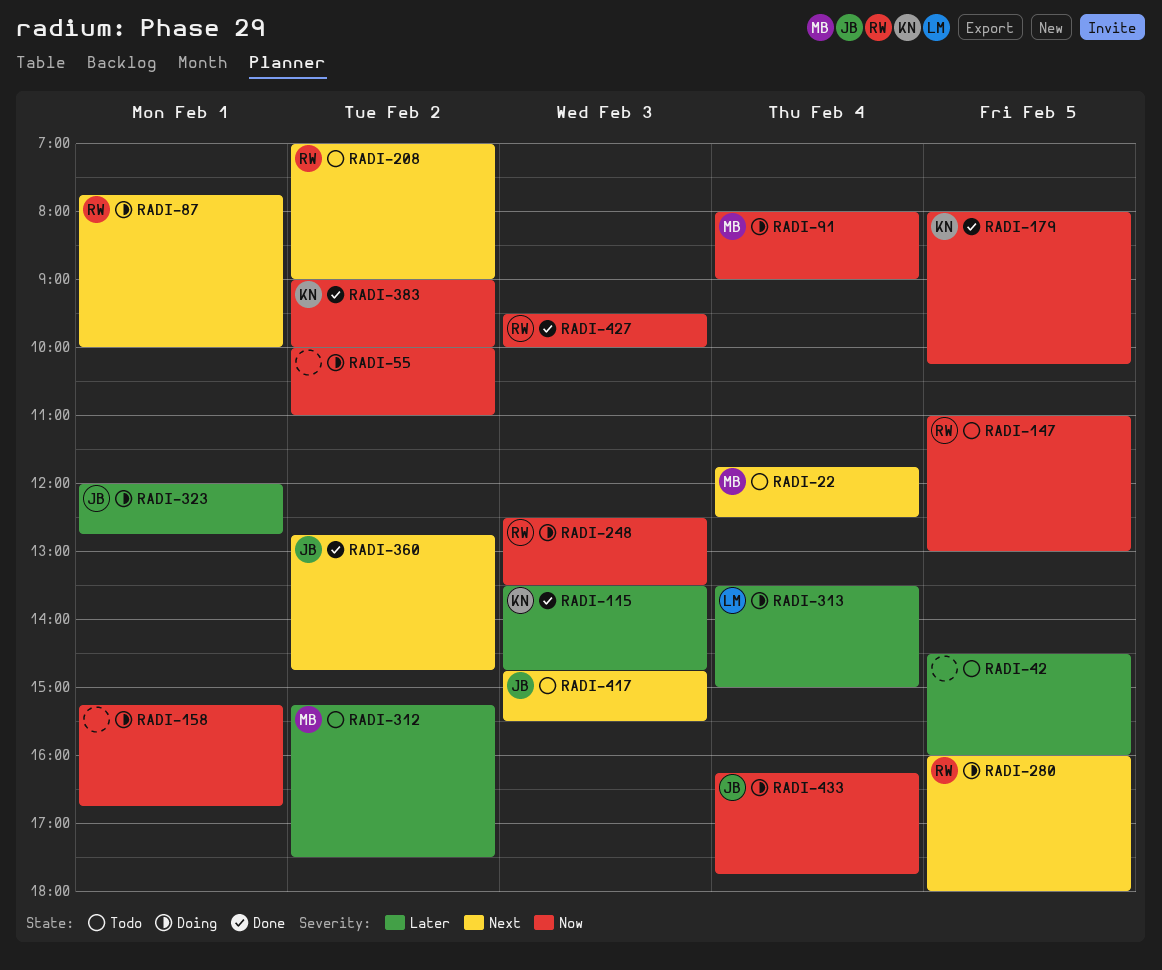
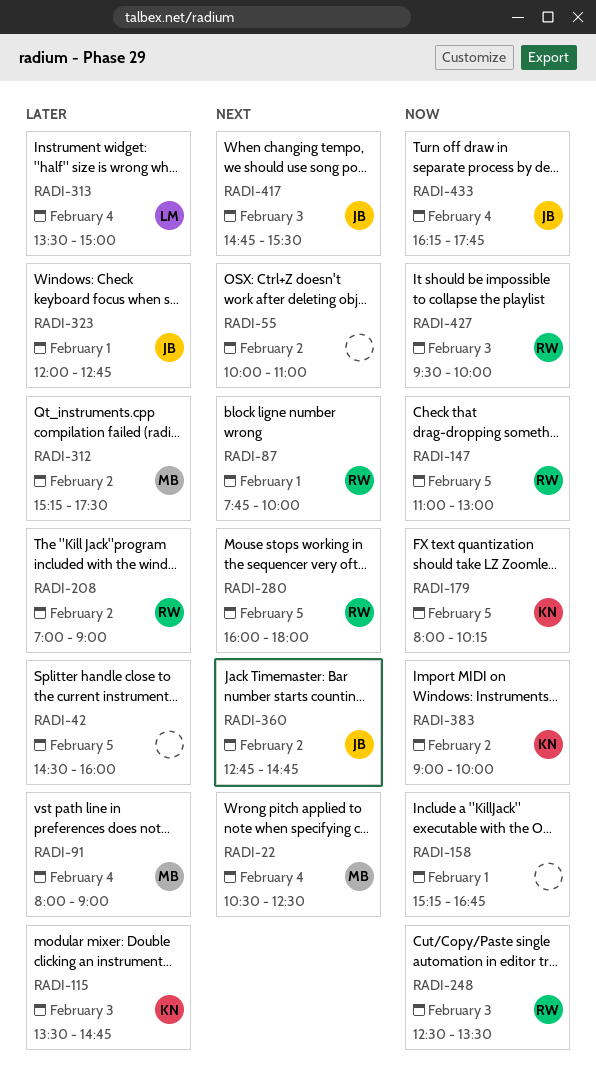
RADI-22, begins: 11:45 -> 10:30
RADI-55, priority: Now -> Next
RADI-91, priority: Now -> Later
RADI-208, priority: Next -> Later

